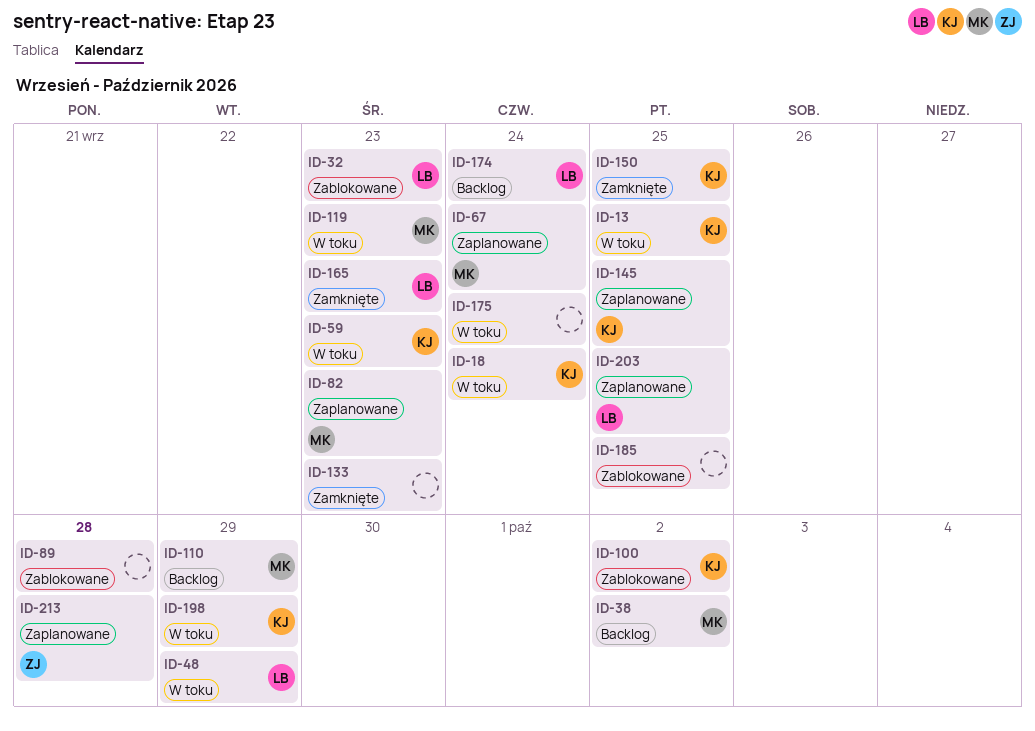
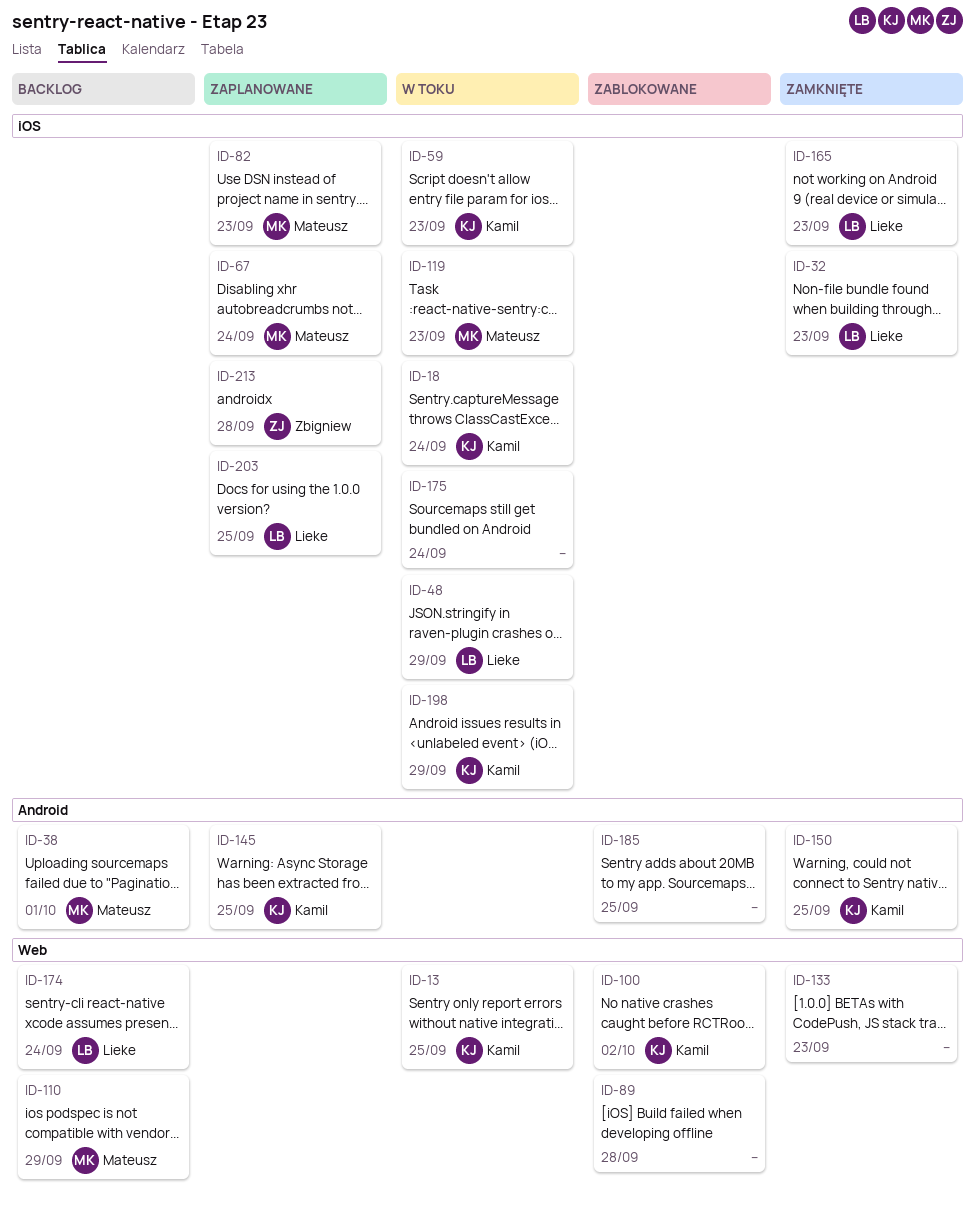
ID-32, status: Zablokowane -> Zamknięte
ID-38, due: Oct 2 -> Oct 1

